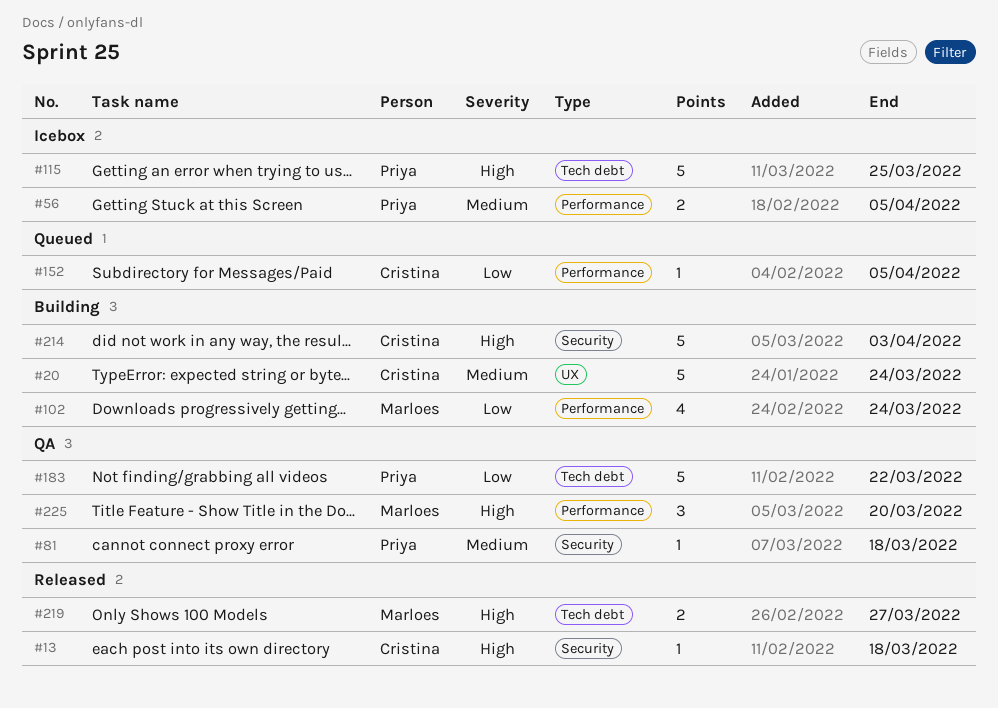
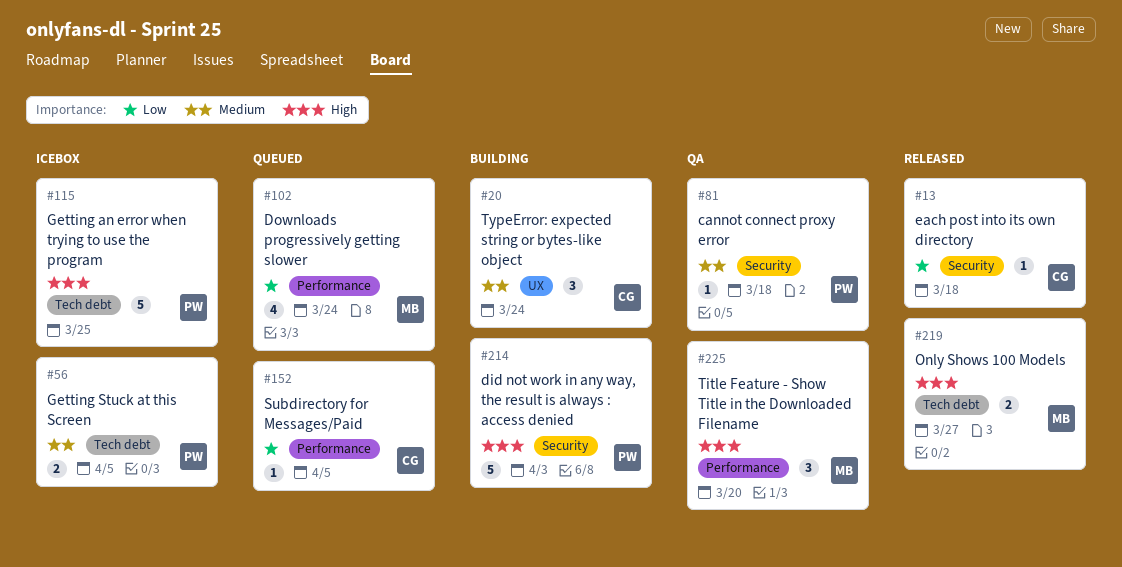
#13, priority: High -> Low
#20, estimate: 5 -> 3
#56, label: Performance -> Tech debt
#102, status: Building -> Queued
#183: present -> none
#214, owner: Cristina -> Priya

